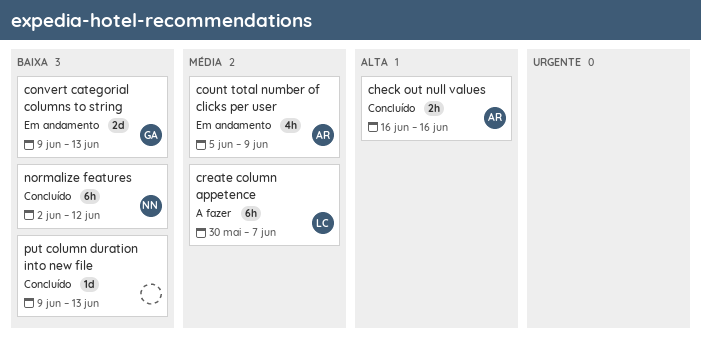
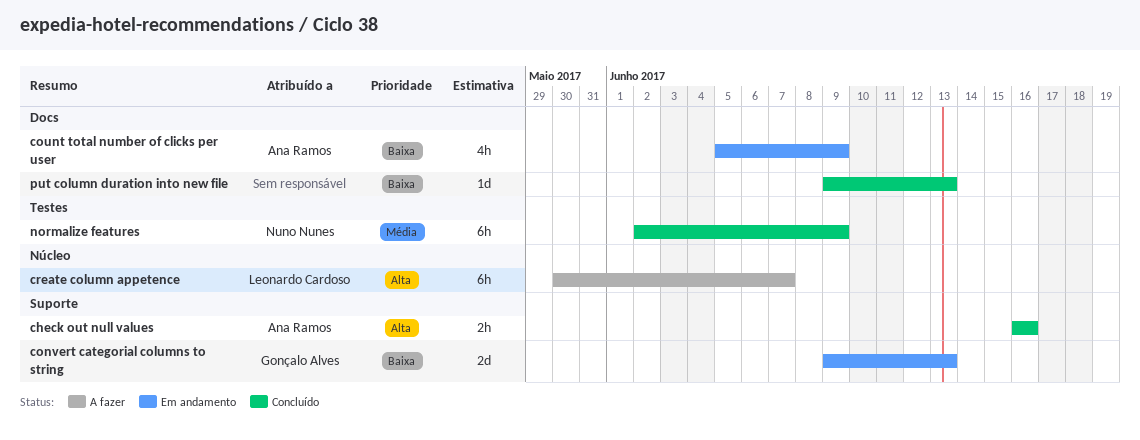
count total number of clicks per user, priority: Média -> Baixa
create column appetence, priority: Média -> Alta
normalize features, priority: Baixa -> Média
normalize features, due: Jun 12 -> Jun 9

